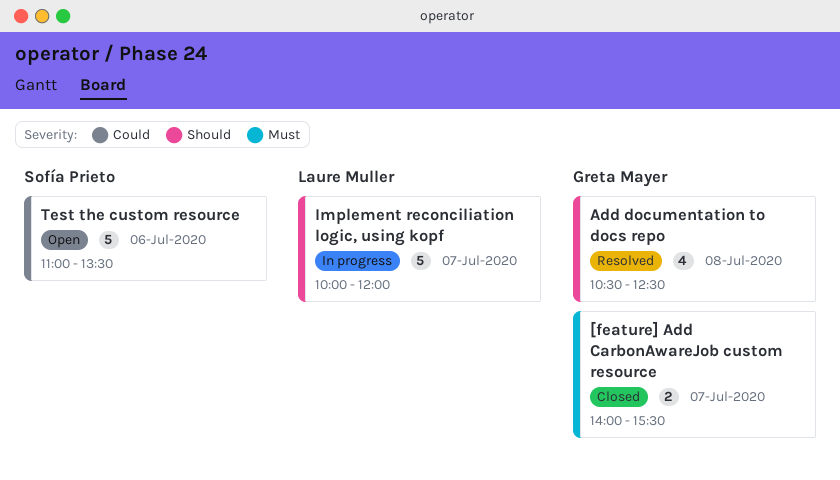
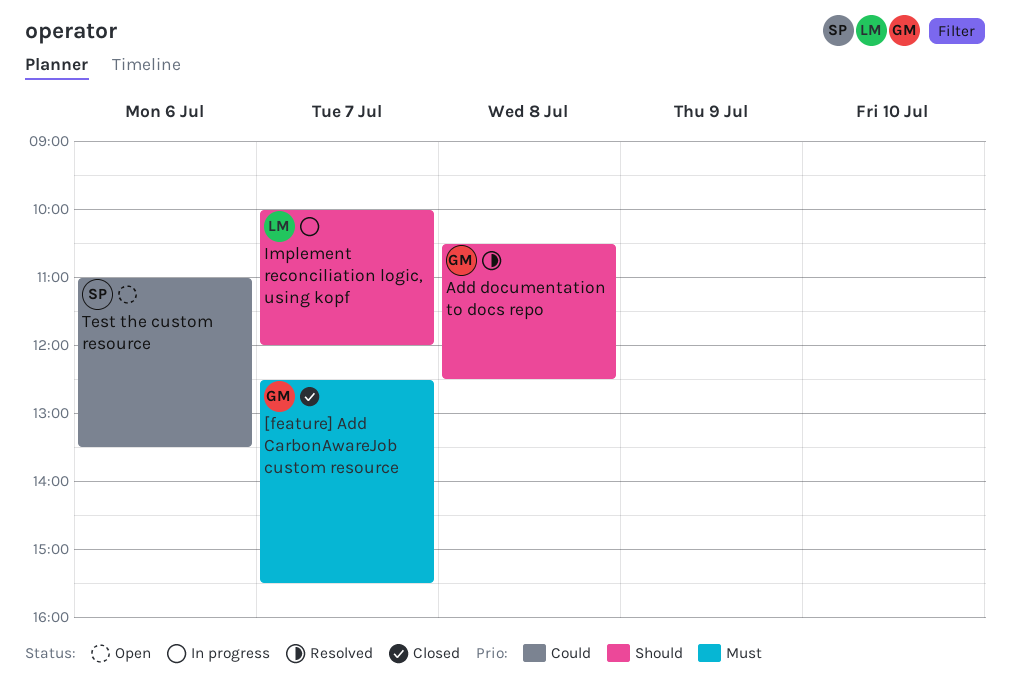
[feature] Add CarbonAwareJob custom resource, begins: 14:00 -> 12:30

